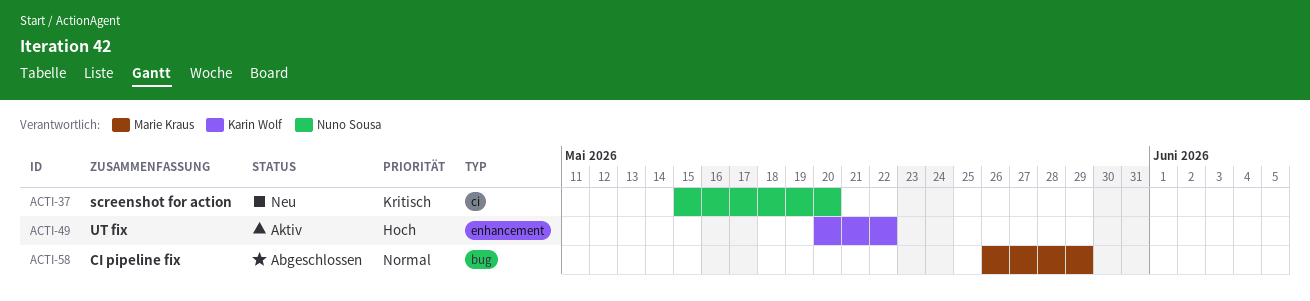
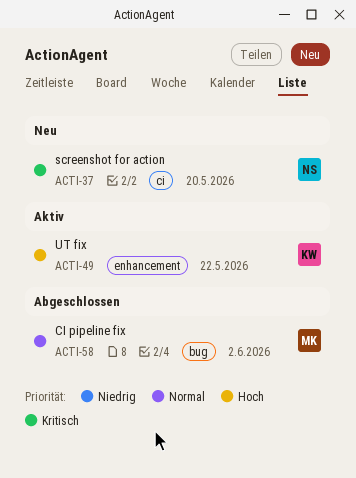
ACTI-58, due: May 29 -> Jun 2

